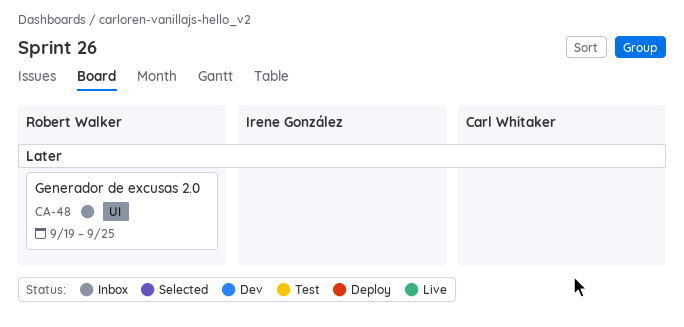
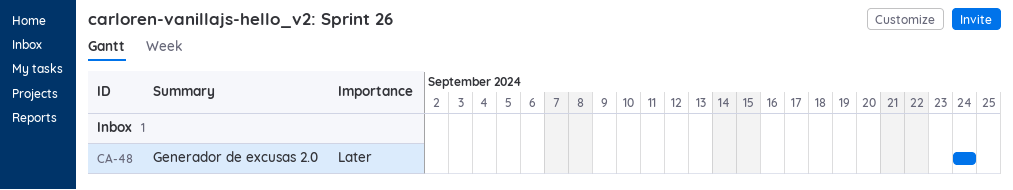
CA-48, start: Sep 19 -> Sep 24
CA-48, due: Sep 25 -> Sep 24

